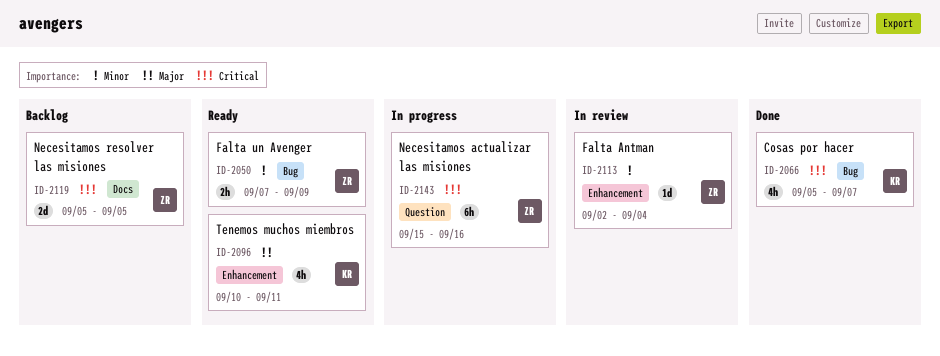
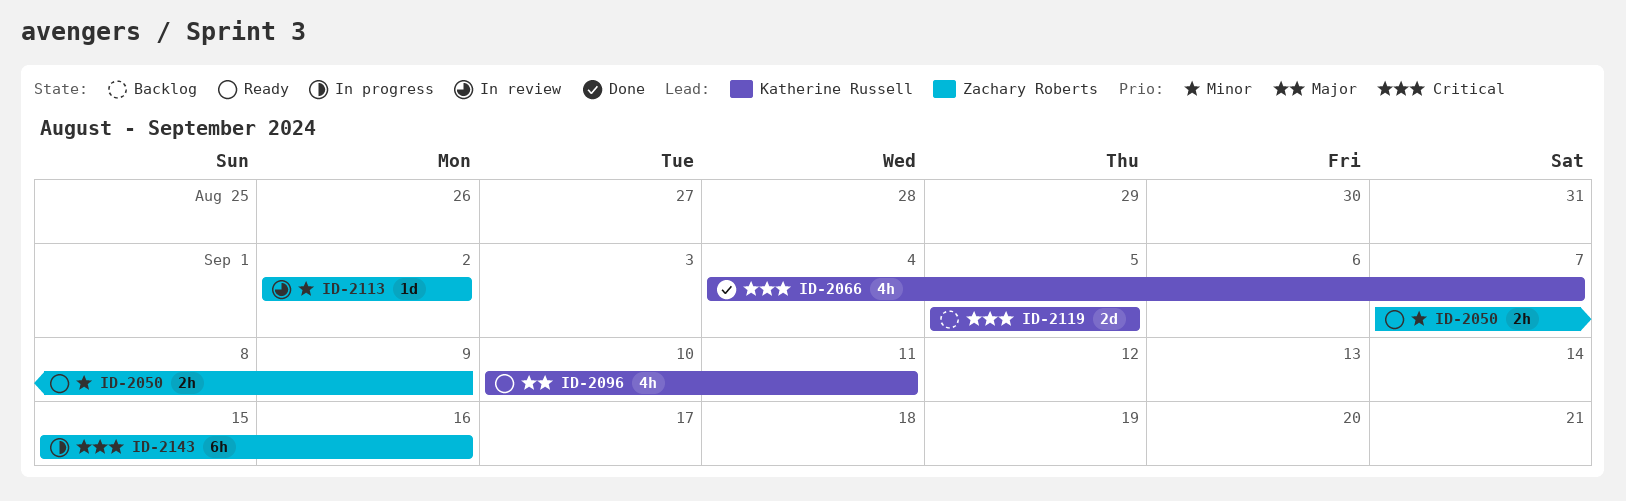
ID-2066, start: Sep 5 -> Sep 4
ID-2113, due: Sep 4 -> Sep 2
ID-2119, owner: Zachary Roberts -> Katherine Russell

